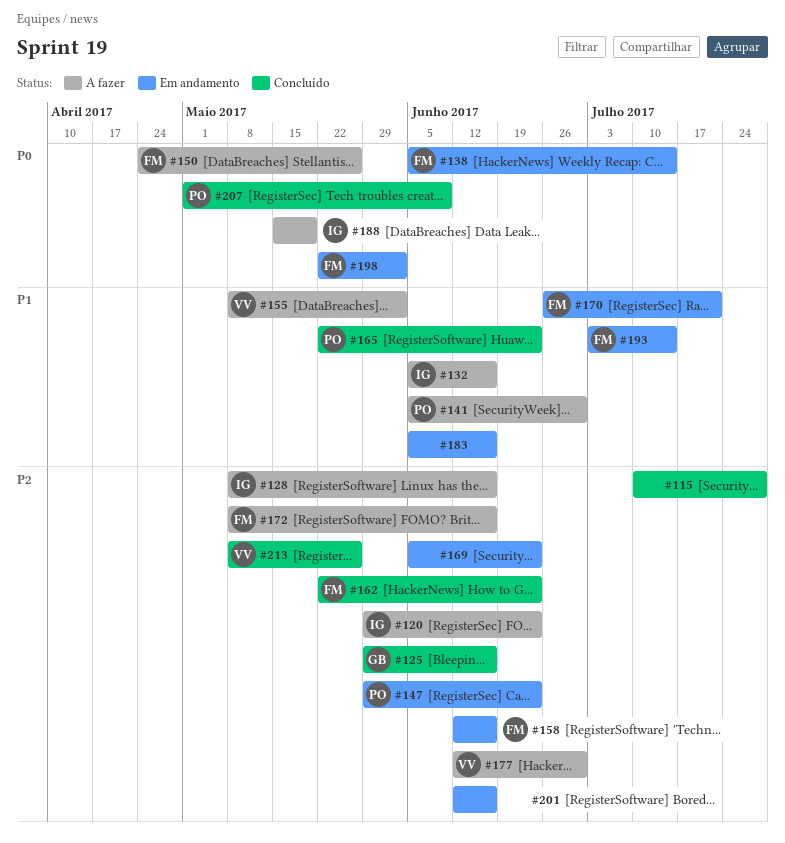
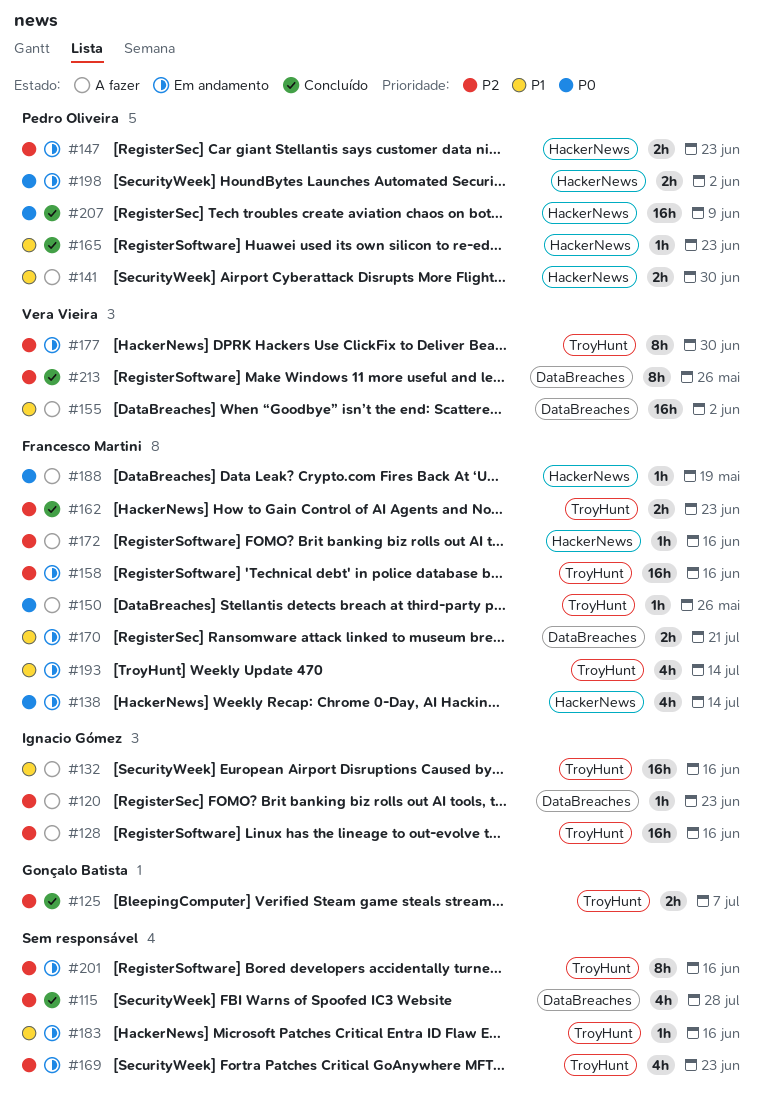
#125, due: Jun 16 -> Jul 7
#177, status: A fazer -> Em andamento
#188, owner: Ignacio Gómez -> Francesco Martini
#198, owner: Francesco Martini -> Pedro Oliveira

